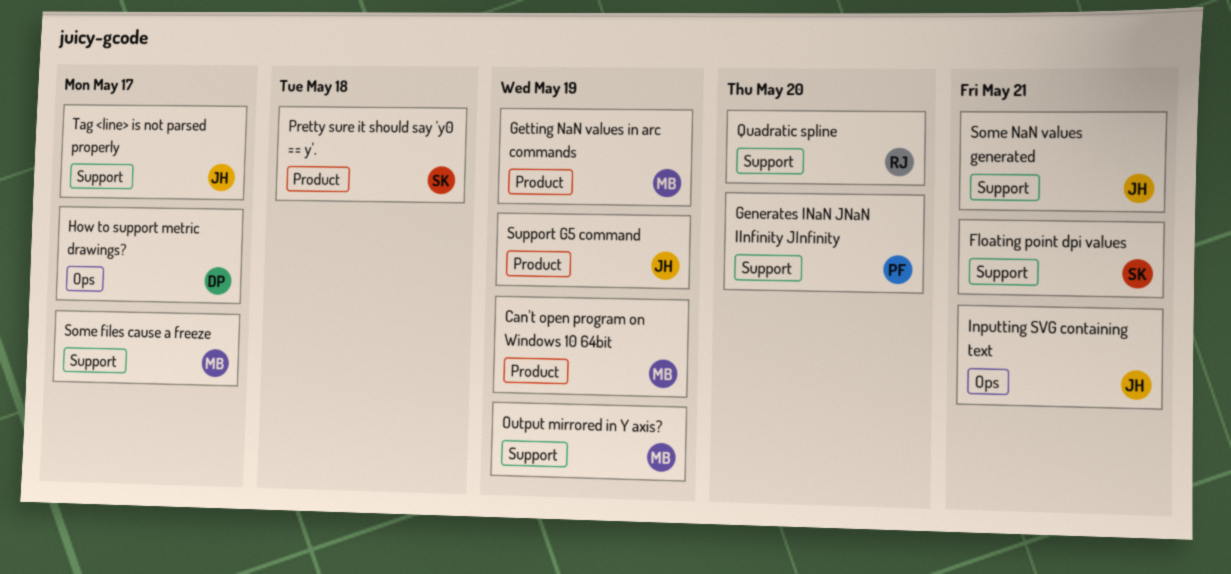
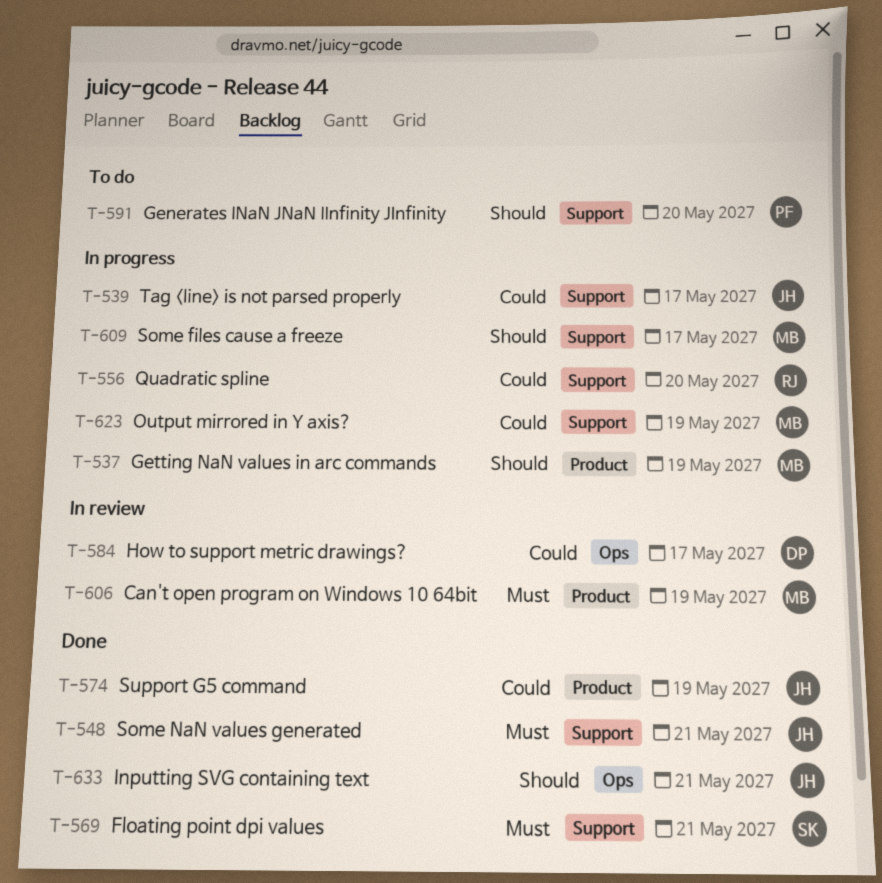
Pretty sure it should say 'y0 == y'.: present -> none

